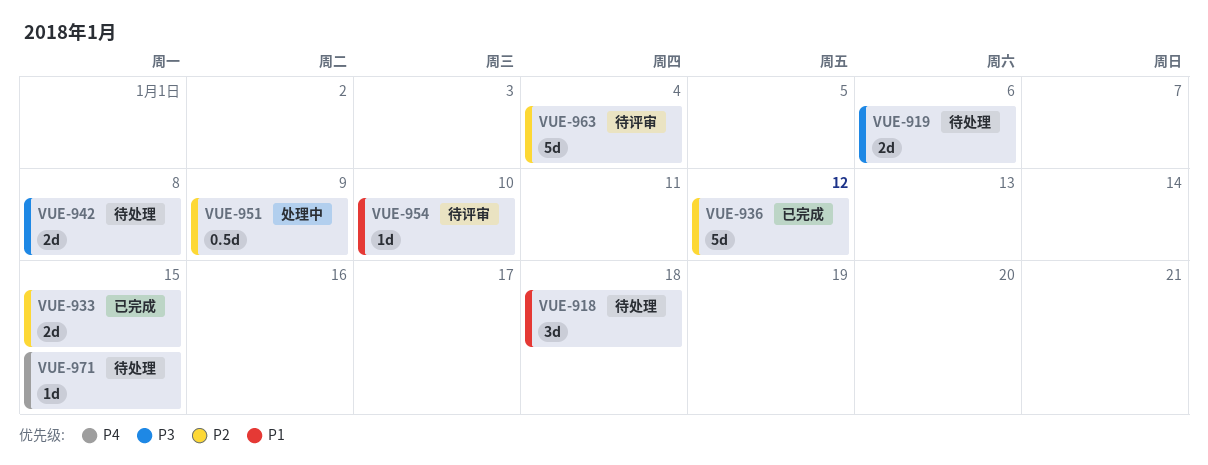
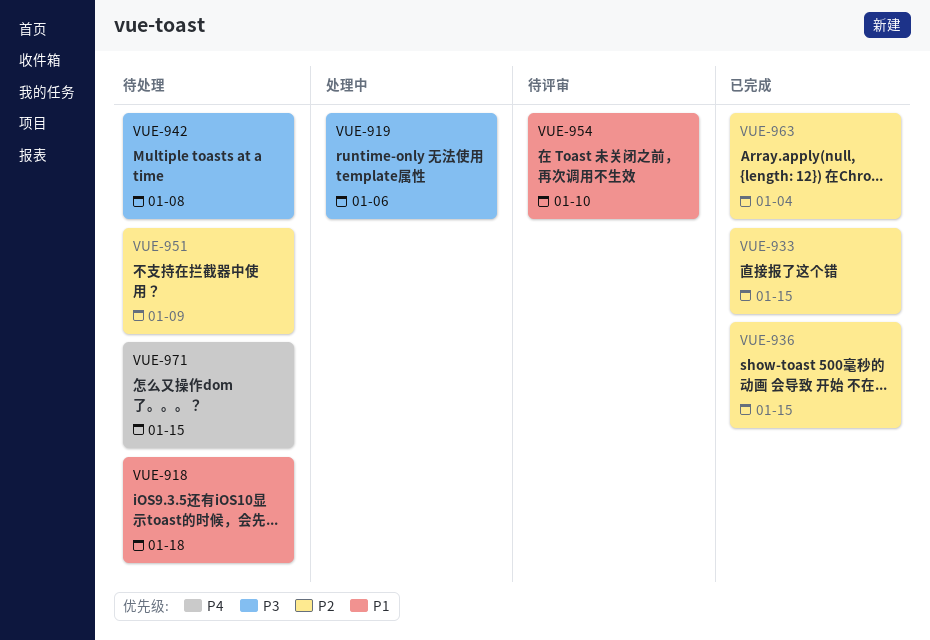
VUE-919, status: 待处理 -> 处理中
VUE-936, due: Jan 12 -> Jan 15
VUE-951, status: 处理中 -> 待处理
VUE-963, status: 待评审 -> 已完成

